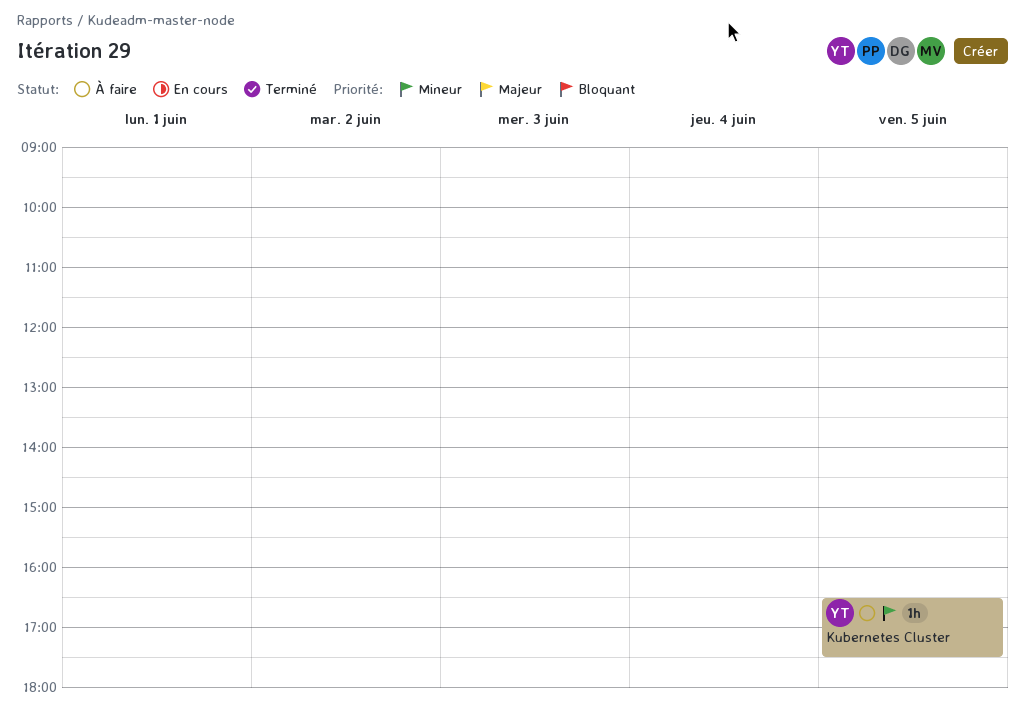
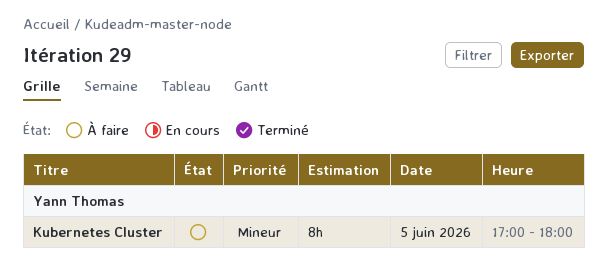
Kubernetes Cluster, estimate: 1h -> 8h
Kubernetes Cluster, begins: 16:30 -> 17:00
Kubernetes Cluster, ends: 17:30 -> 18:00

